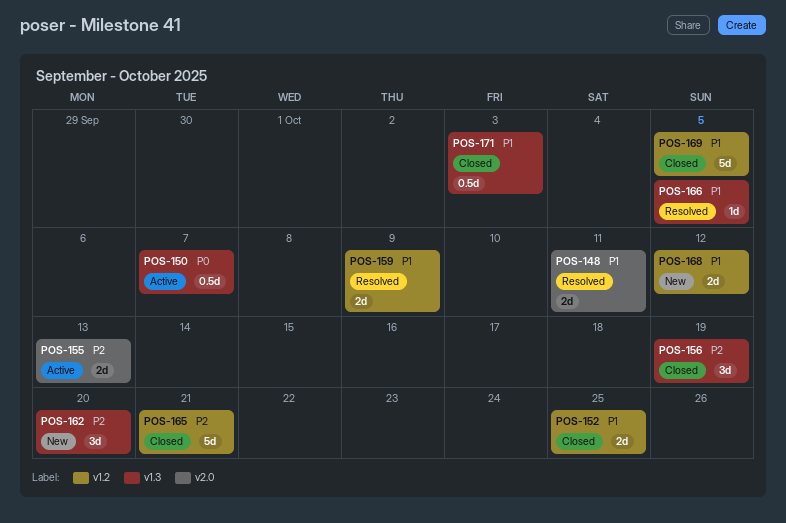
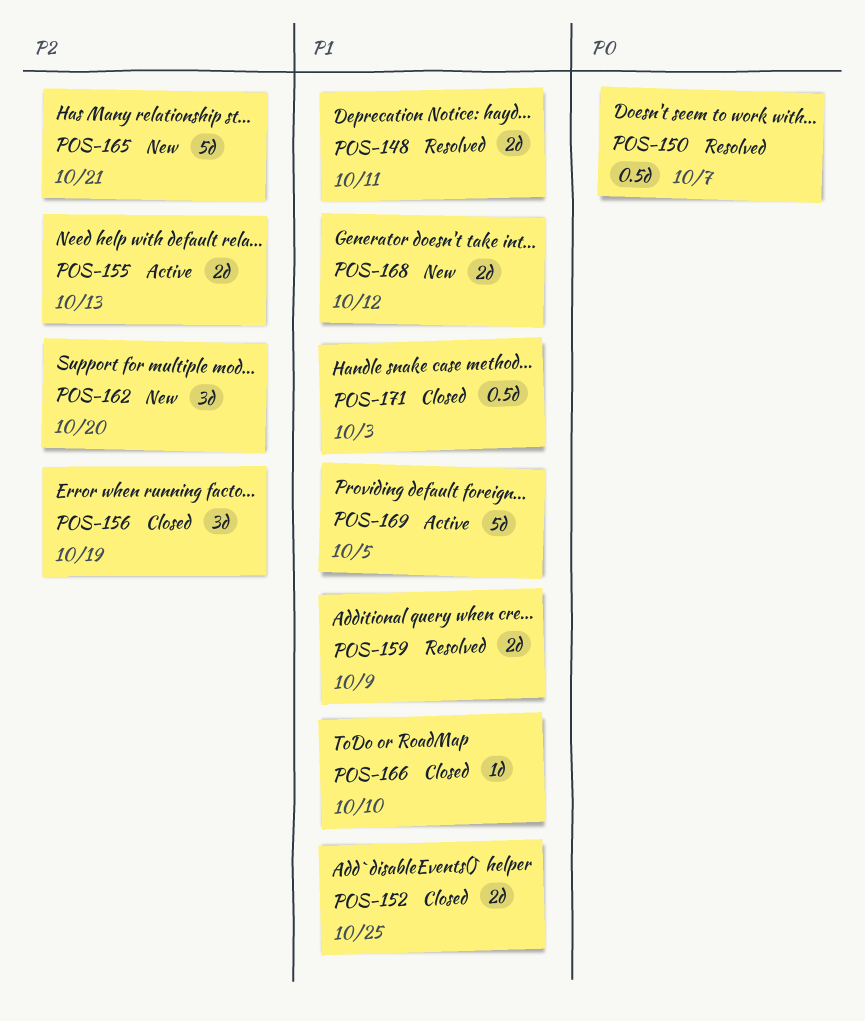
POS-150, status: Active -> Resolved
POS-165, status: Closed -> New
POS-166, status: Resolved -> Closed
POS-166, due: Oct 5 -> Oct 10
POS-169, status: Closed -> Active

